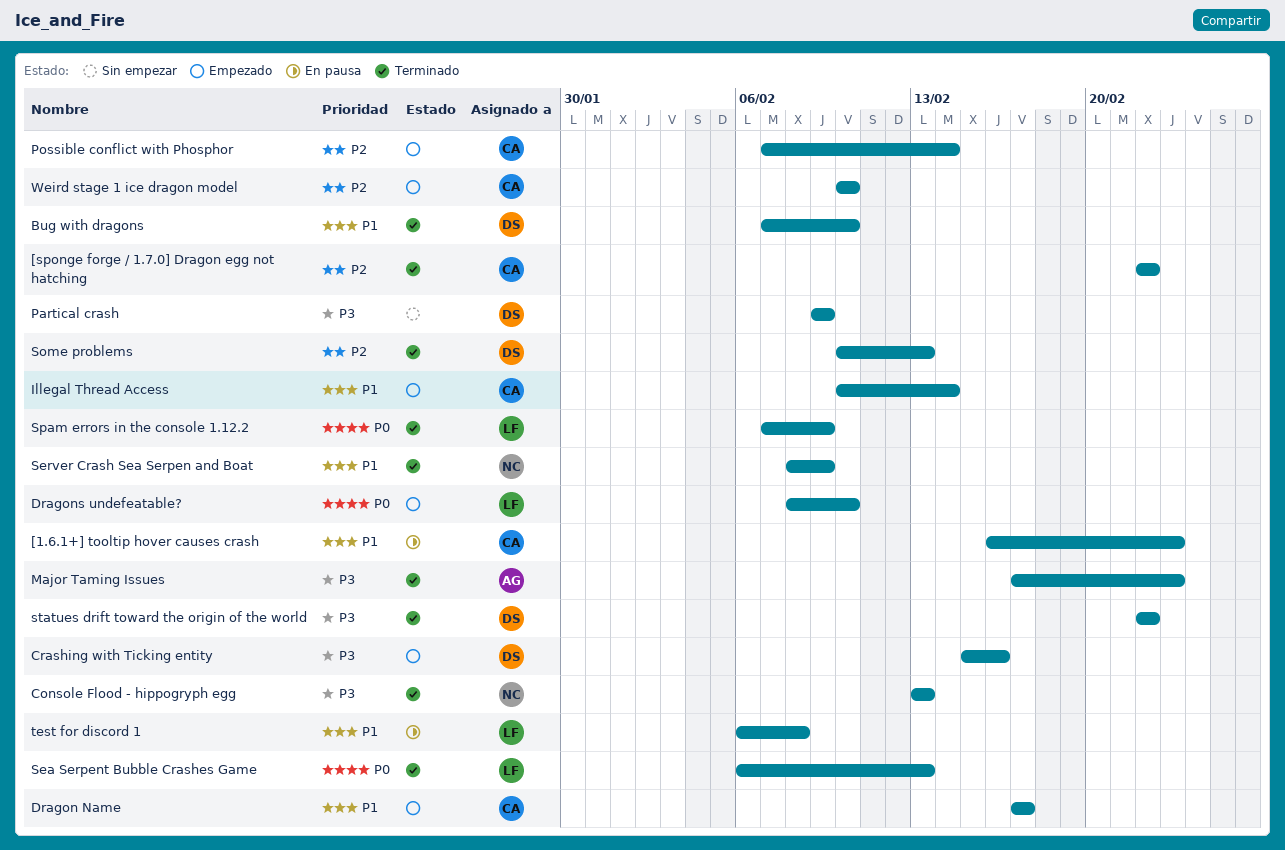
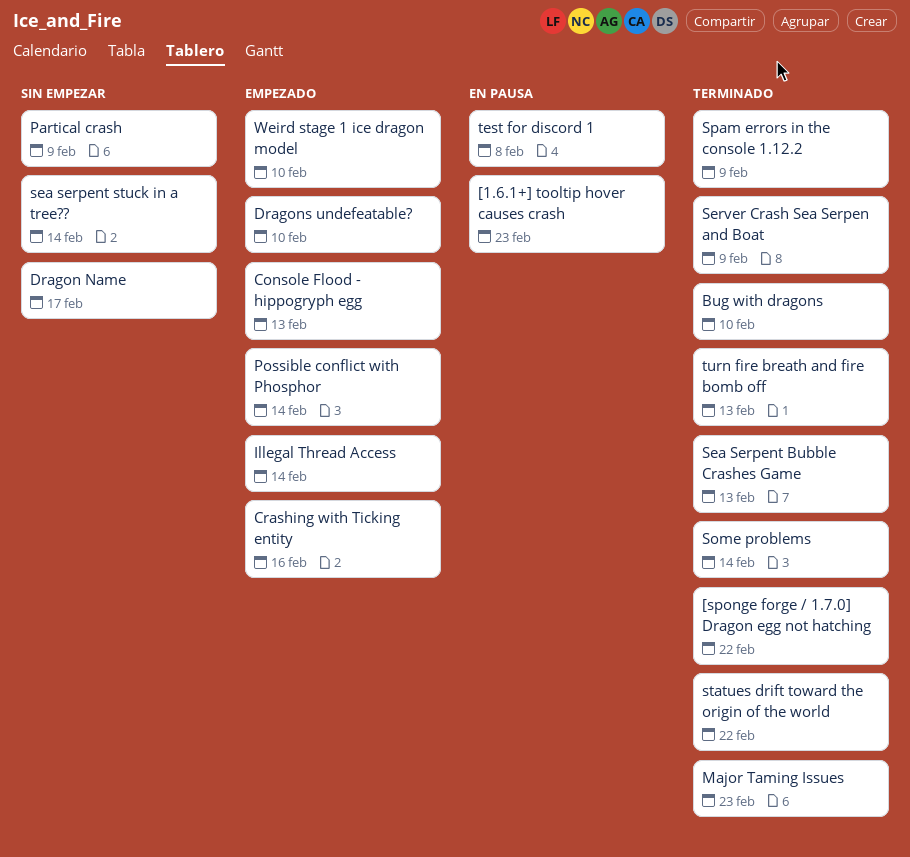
Console Flood - hippogryph egg, status: Terminado -> Empezado
Dragon Name, status: Empezado -> Sin empezar
sea serpent stuck in a tree??: none -> present
Some problems, due: Feb 13 -> Feb 14
turn fire breath and fire bomb off: none -> present

